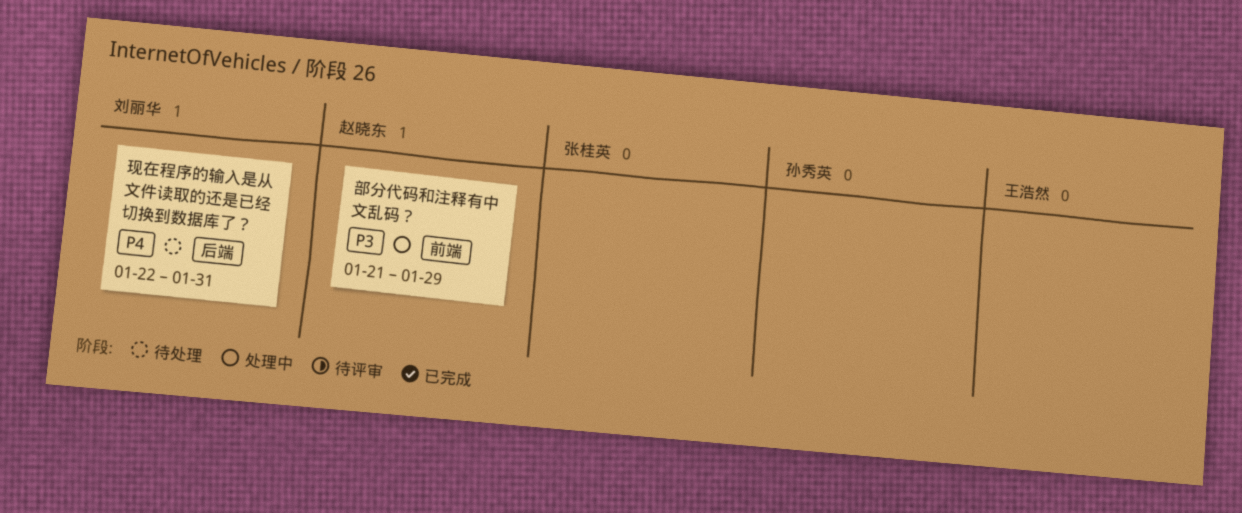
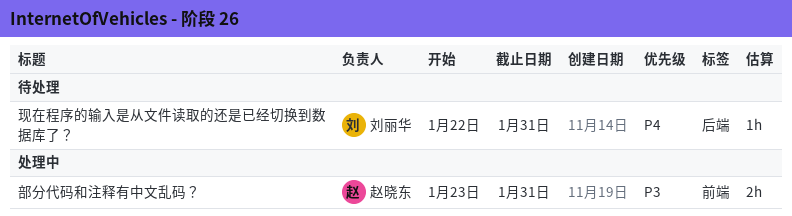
部分代码和注释有中文乱码？, start: Jan 21 -> Jan 23
部分代码和注释有中文乱码？, due: Jan 29 -> Jan 31

